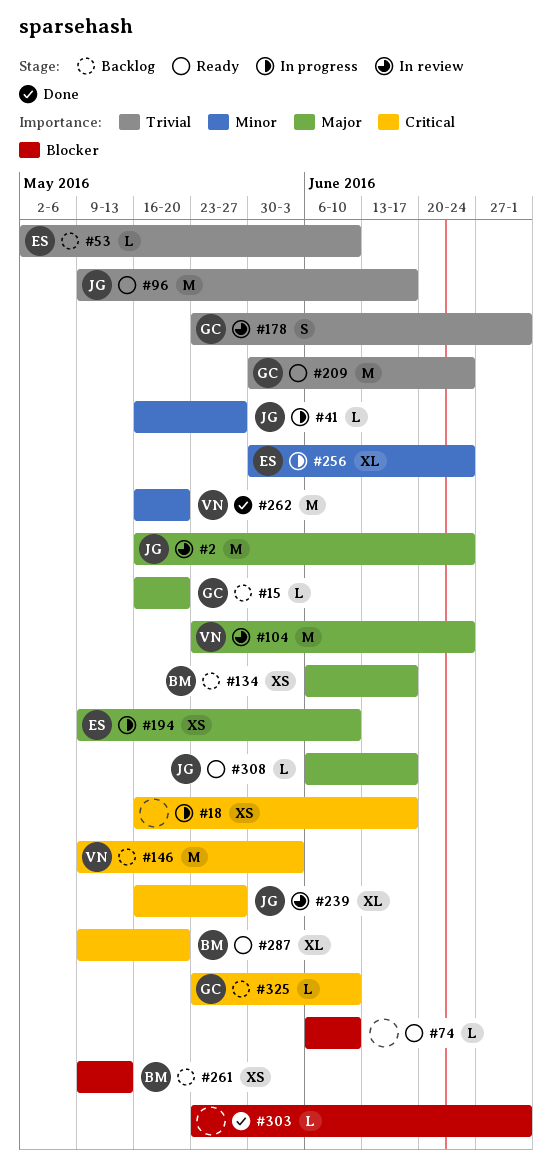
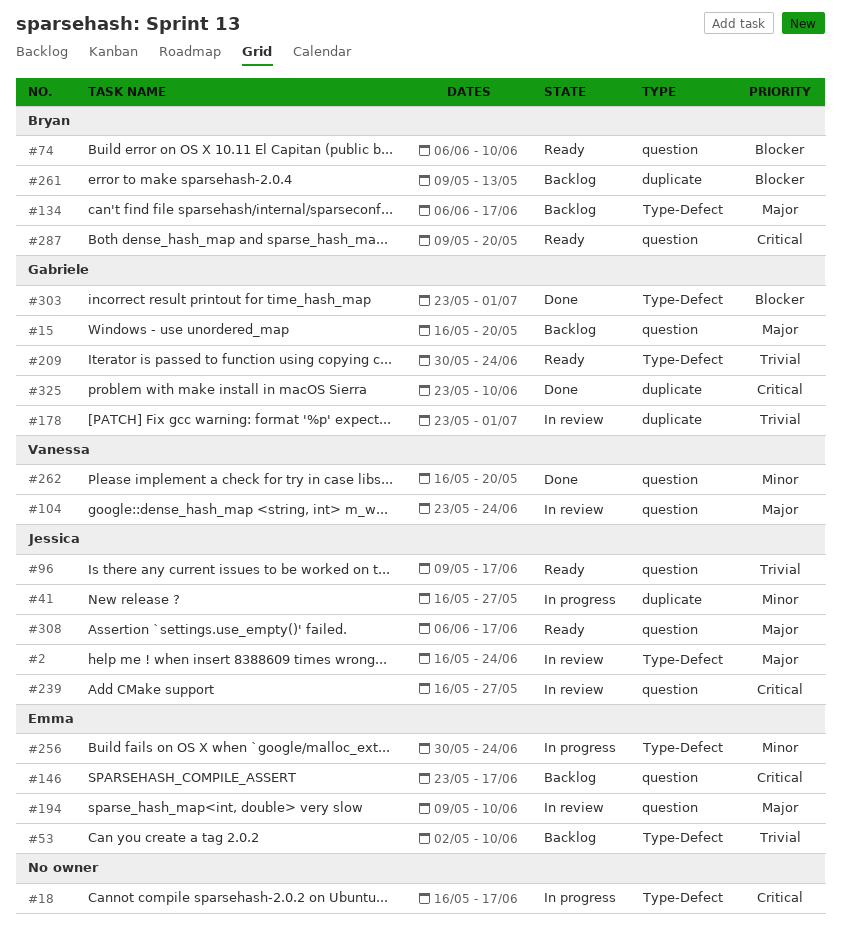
#74, owner: none -> Bryan
#146, owner: Vanessa -> Emma
#146, start: May 9 -> May 23
#146, due: Jun 3 -> Jun 17
#194, status: In progress -> In review
#303, owner: none -> Gabriele
#325, status: Backlog -> Done

